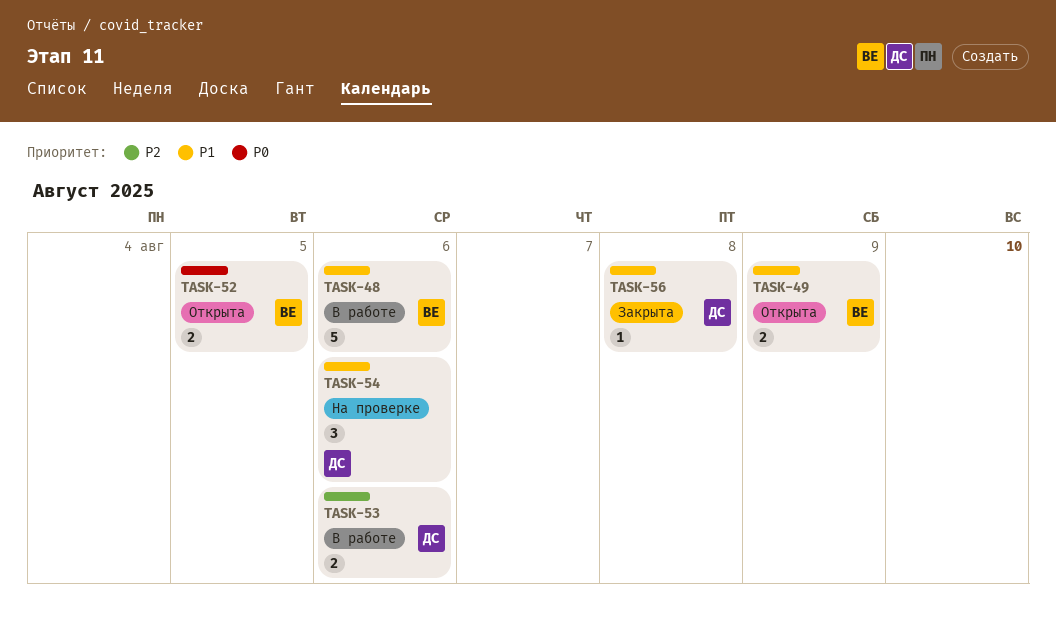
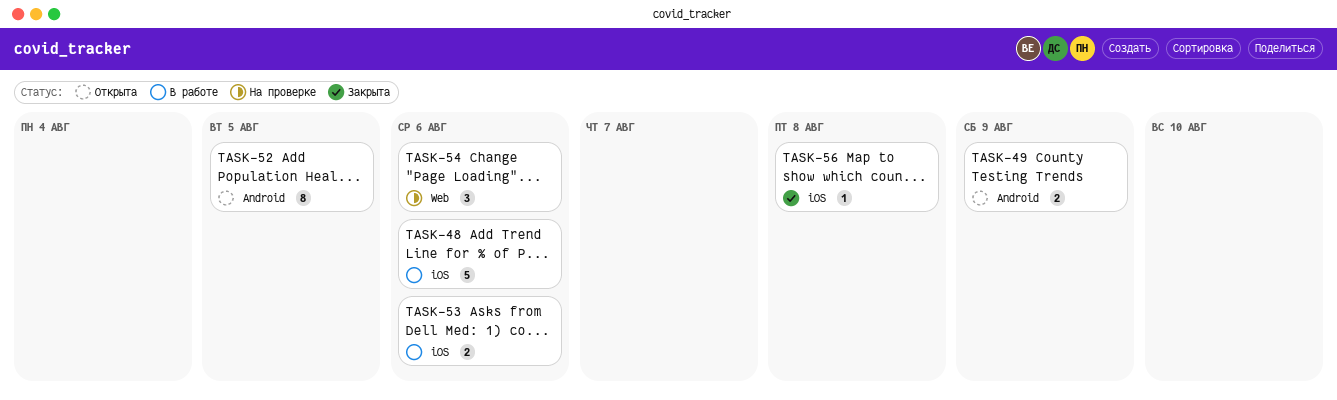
TASK-52, estimate: 2 -> 8

